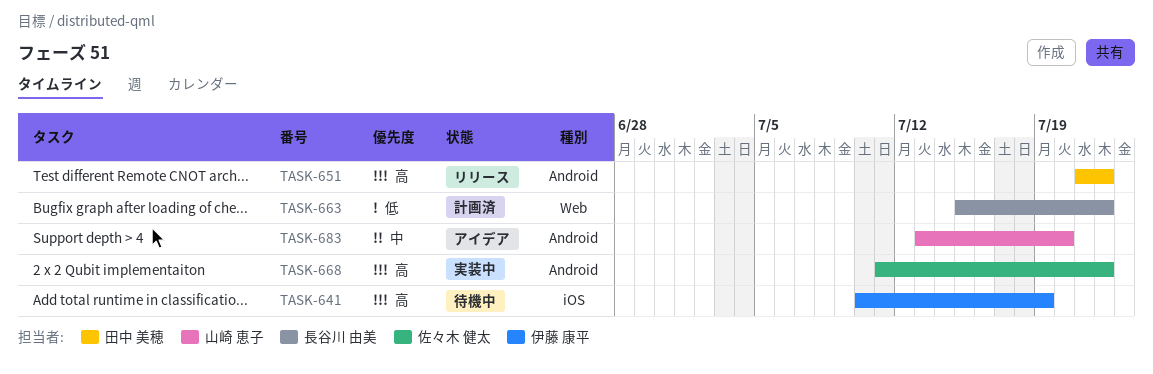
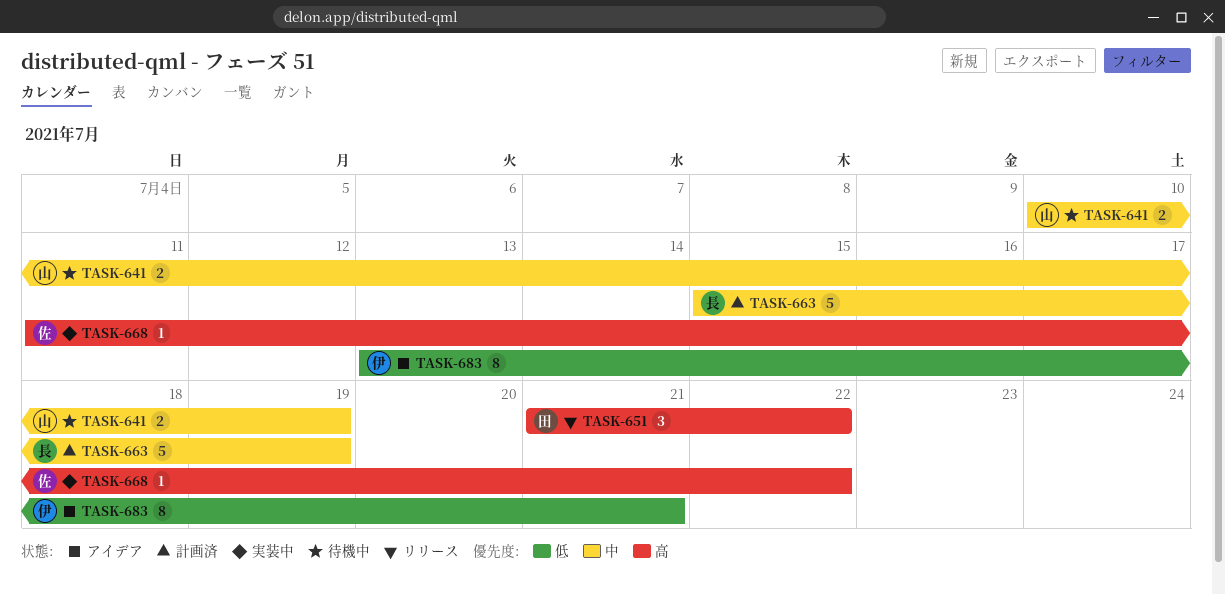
TASK-641, owner: 伊藤 康平 -> 山崎 恵子
TASK-641, priority: 高 -> 中
TASK-663, priority: 低 -> 中
TASK-663, due: Jul 22 -> Jul 19
TASK-683, owner: 山崎 恵子 -> 伊藤 康平
TASK-683, priority: 中 -> 低
TASK-683, due: Jul 20 -> Jul 21

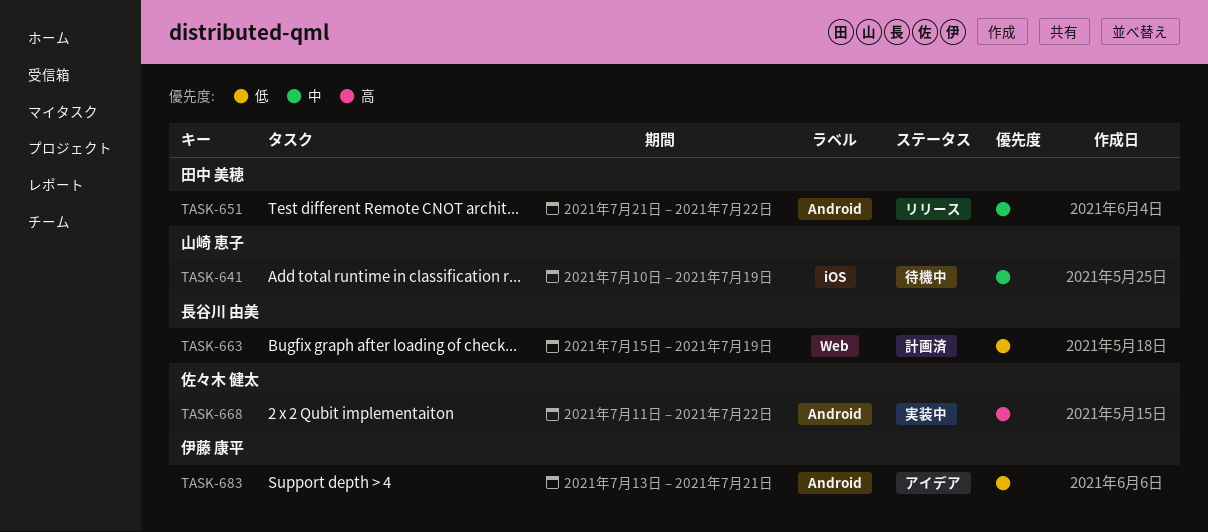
TASK-651, priority: 高 -> 中
TASK-663, priority: 中 -> 低

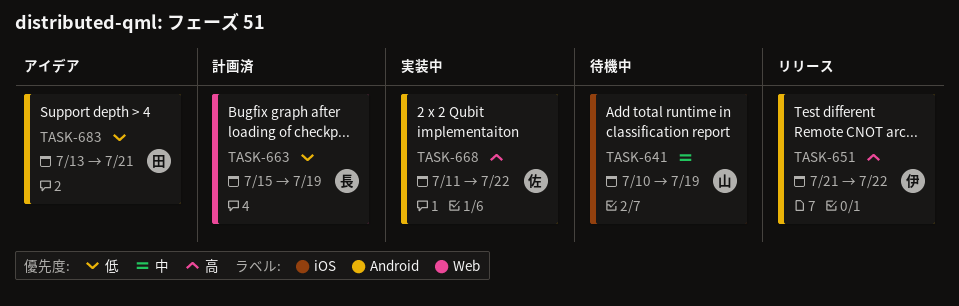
TASK-651, owner: 田中 美穂 -> 伊藤 康平
TASK-651, priority: 中 -> 高
TASK-683, owner: 伊藤 康平 -> 田中 美穂

